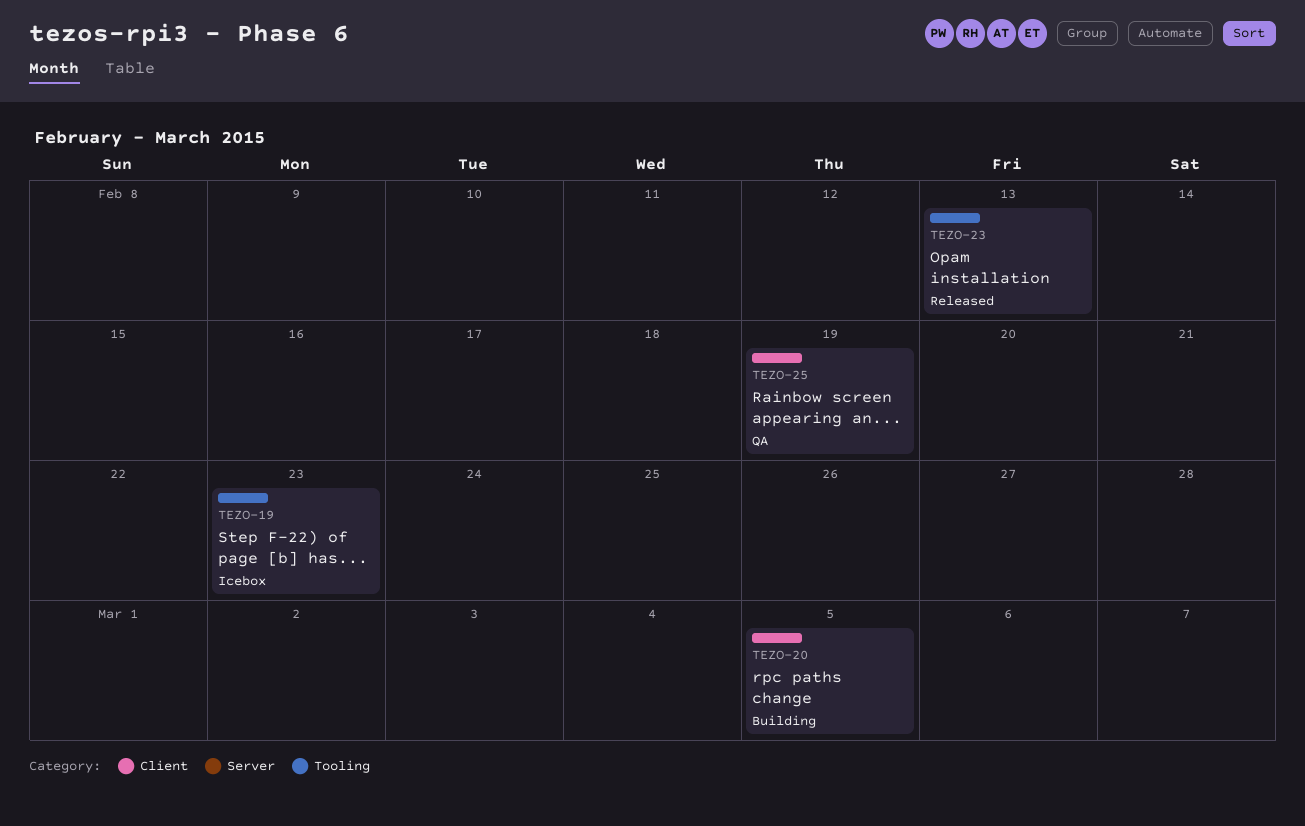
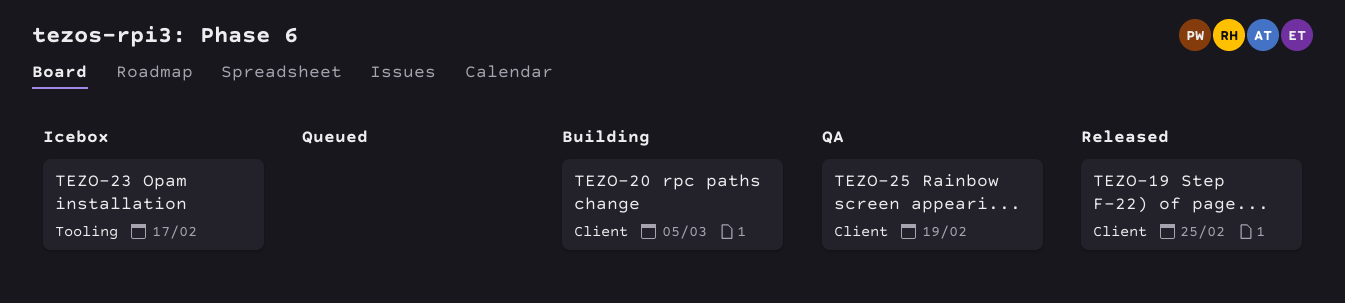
TEZO-19, status: Icebox -> Released
TEZO-19, label: Tooling -> Client
TEZO-19, due: Feb 23 -> Feb 25
TEZO-23, status: Released -> Icebox
TEZO-23, due: Feb 13 -> Feb 17

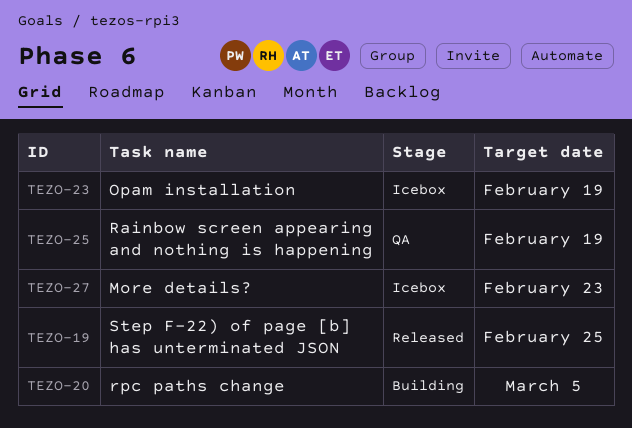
TEZO-23, due: Feb 17 -> Feb 19
TEZO-27: none -> present

